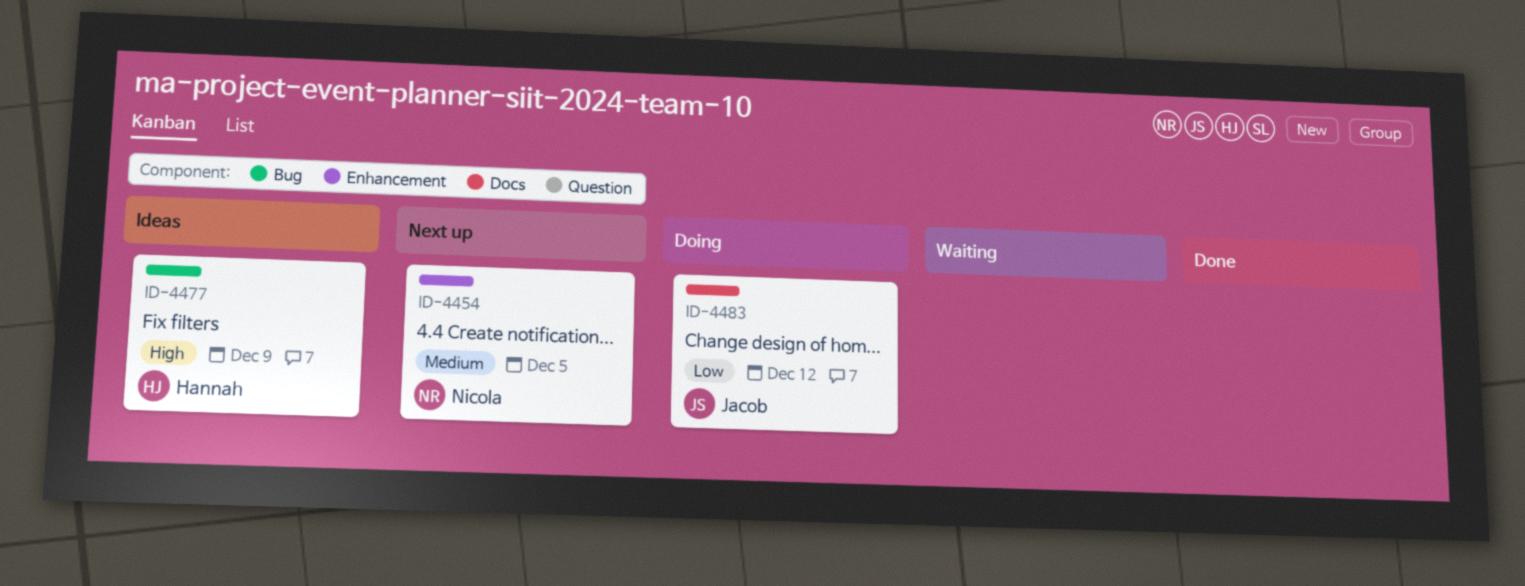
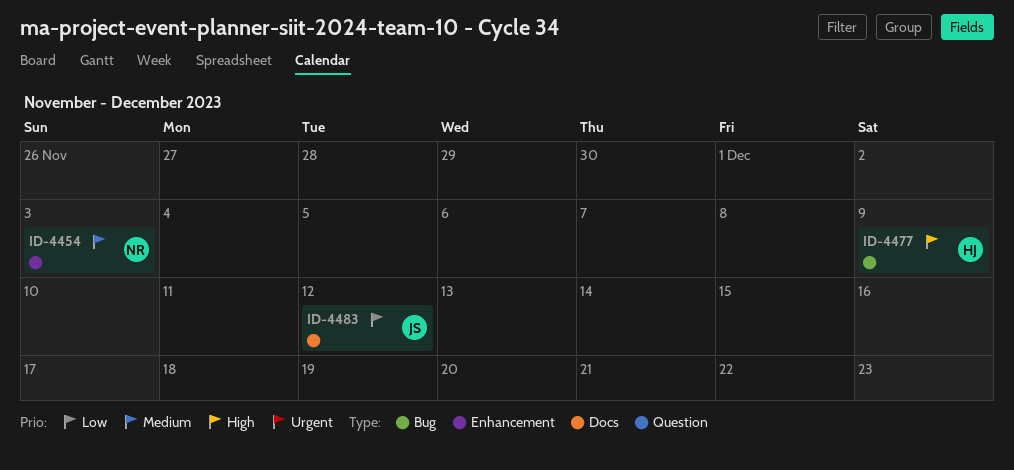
ID-4454, due: Dec 5 -> Dec 3

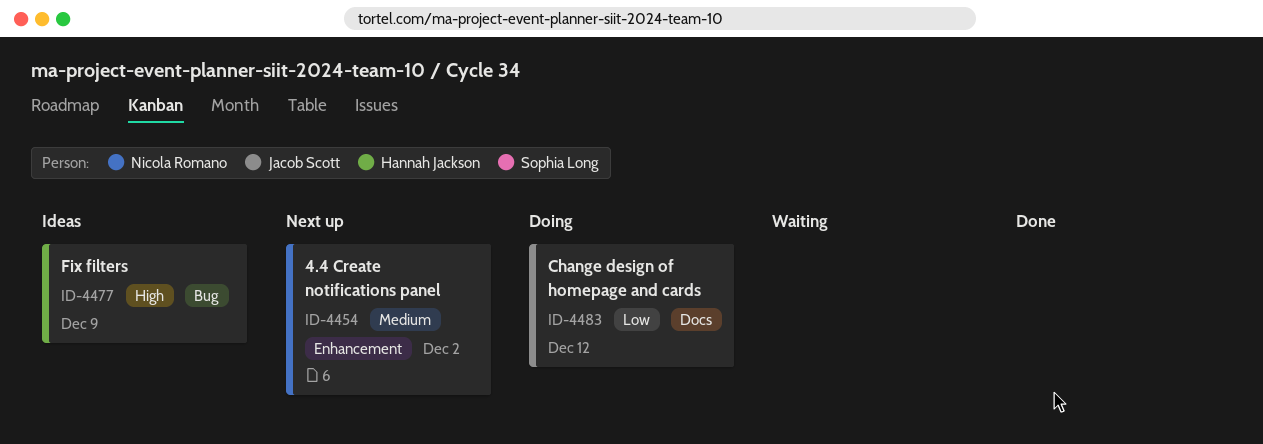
ID-4454, due: Dec 3 -> Dec 2

